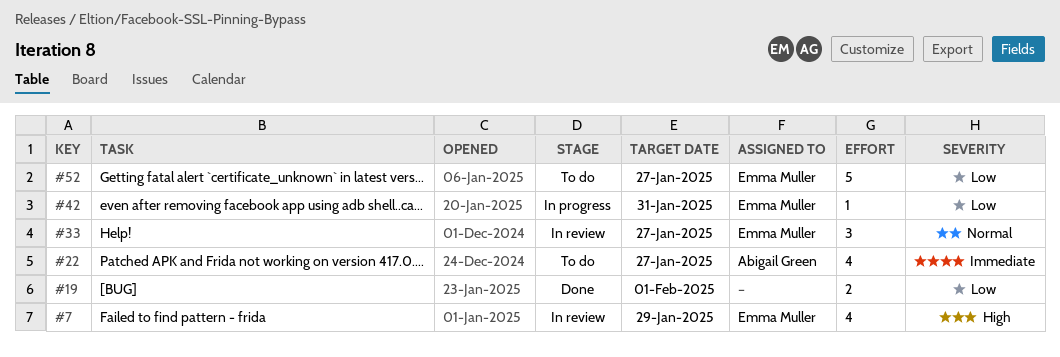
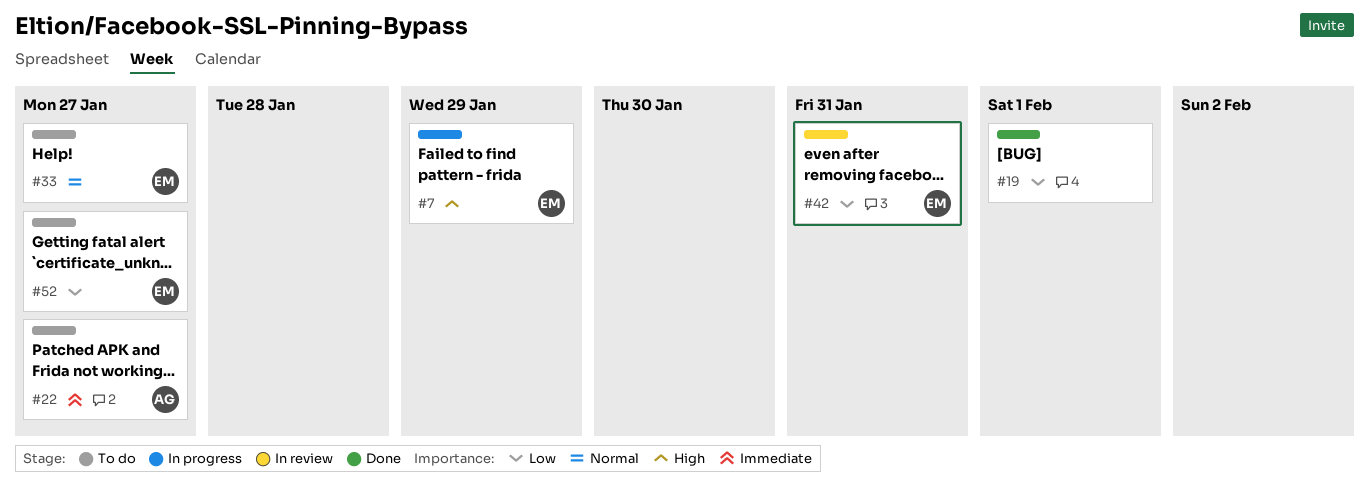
#7, status: In review -> In progress
#33, status: In review -> To do
#42, status: In progress -> In review

